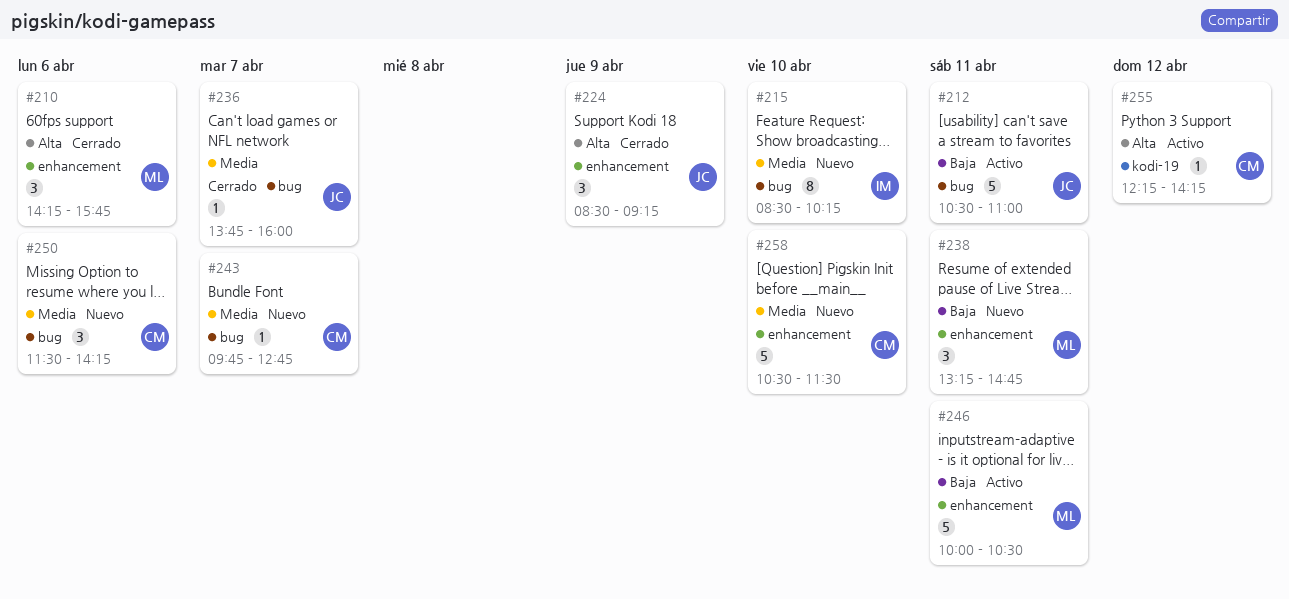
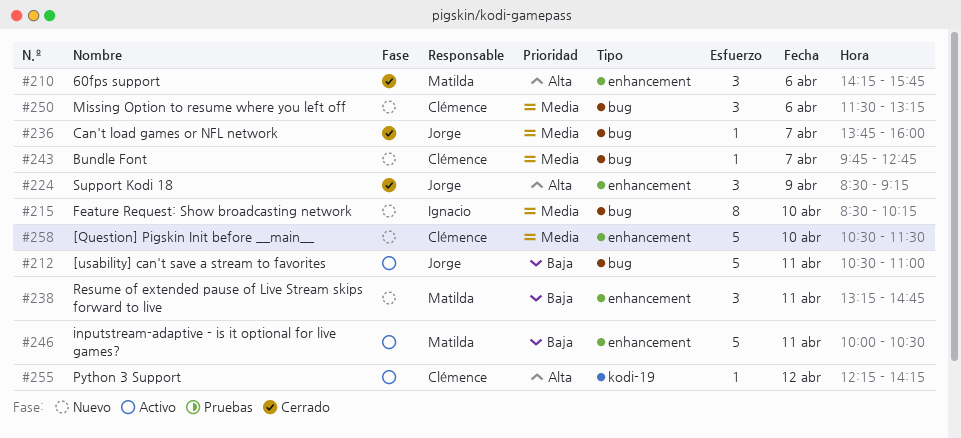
#250, ends: 14:15 -> 13:15

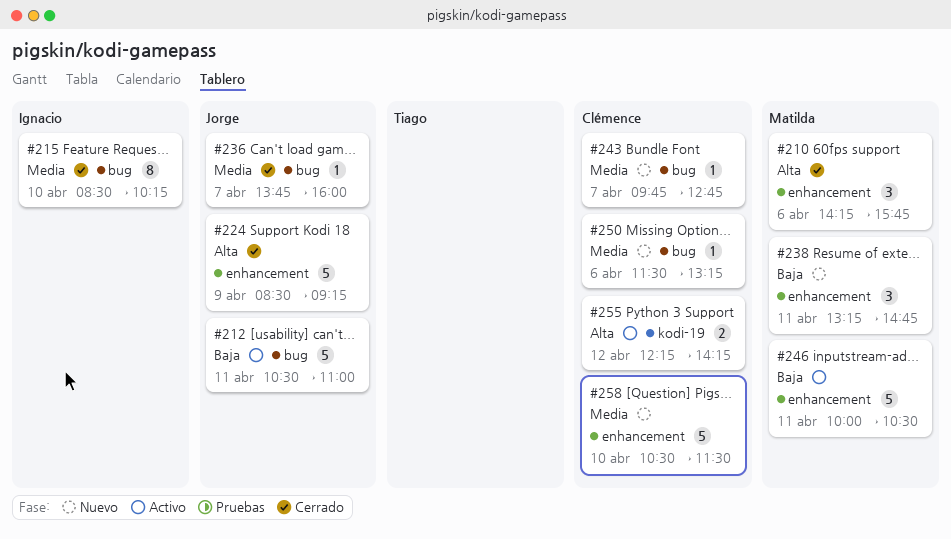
#215, status: Nuevo -> Cerrado
#224, estimate: 3 -> 5
#250, estimate: 3 -> 1
#255, estimate: 1 -> 2

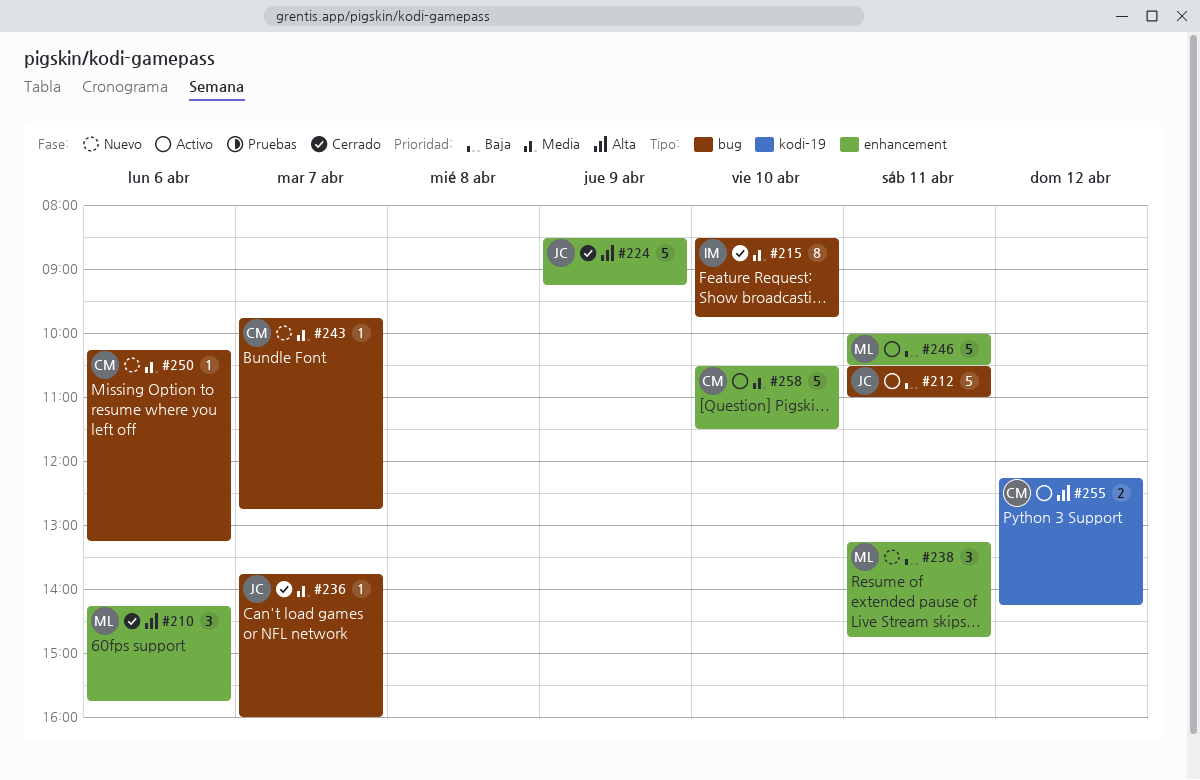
#215, ends: 10:15 -> 09:45
#250, begins: 11:30 -> 10:15
#258, status: Nuevo -> Activo

